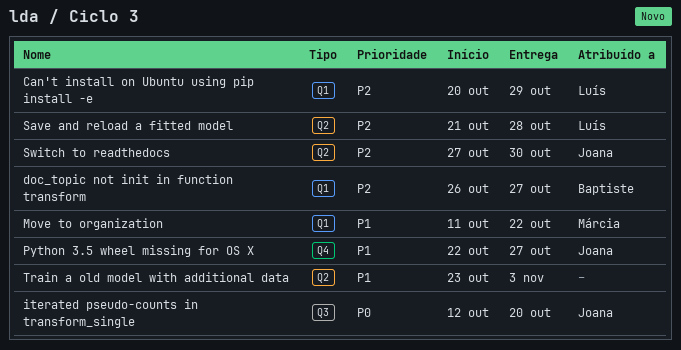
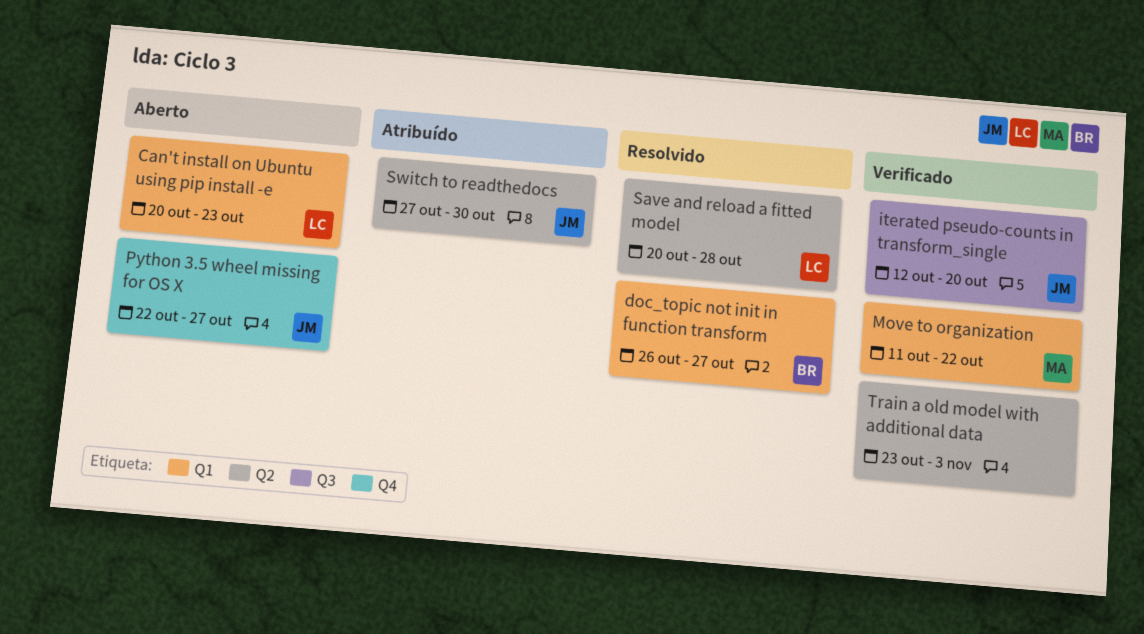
Can't install on Ubuntu using pip install -e, due: Oct 29 -> Oct 23
Save and reload a fitted model, start: Oct 21 -> Oct 20

